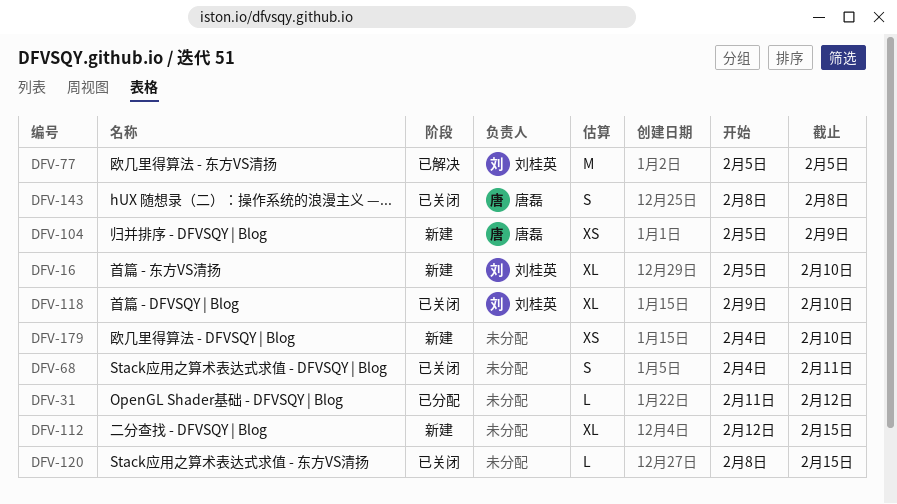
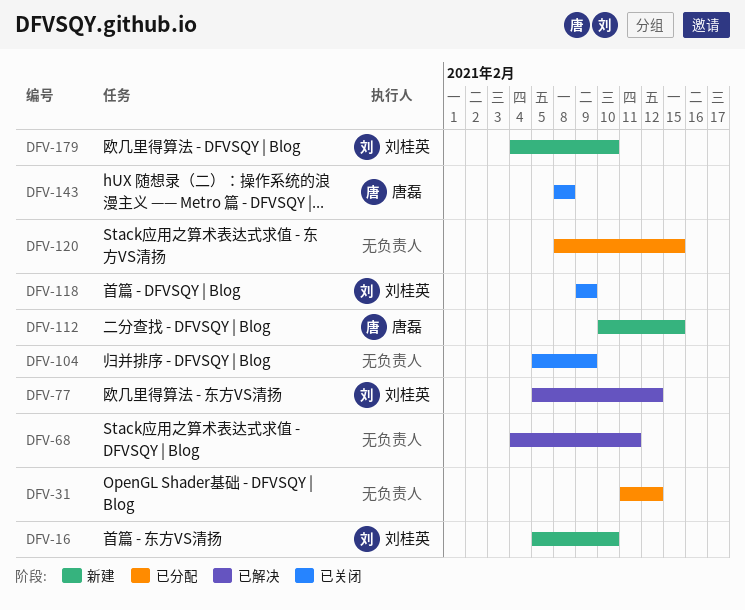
DFV-68, status: 已关闭 -> 已解决
DFV-77, due: Feb 5 -> Feb 12
DFV-104, status: 新建 -> 已关闭
DFV-104, owner: 唐磊 -> none
DFV-112, owner: none -> 唐磊
DFV-112, start: Feb 12 -> Feb 10
DFV-118, due: Feb 10 -> Feb 9
DFV-120, status: 已关闭 -> 已分配
DFV-179, owner: none -> 刘桂英

